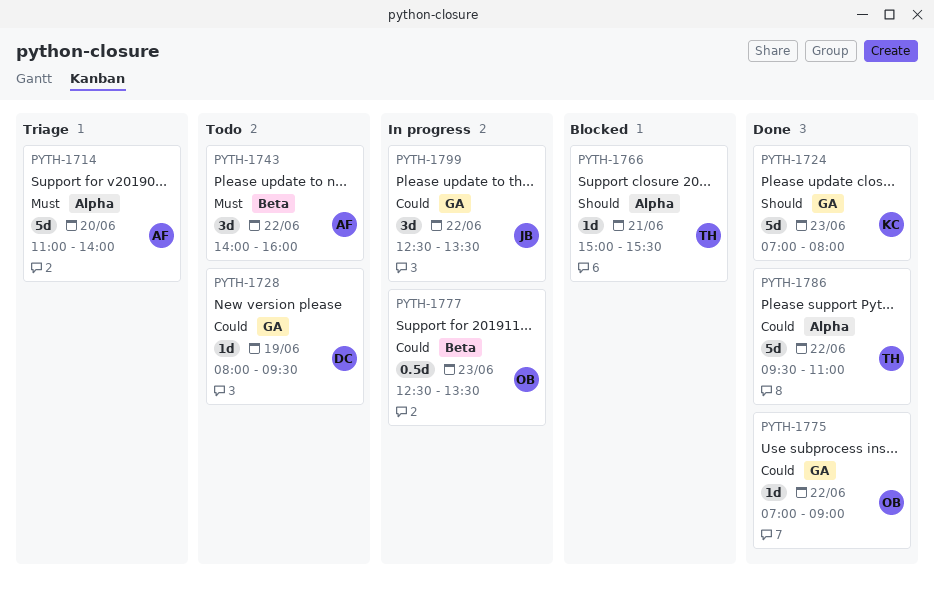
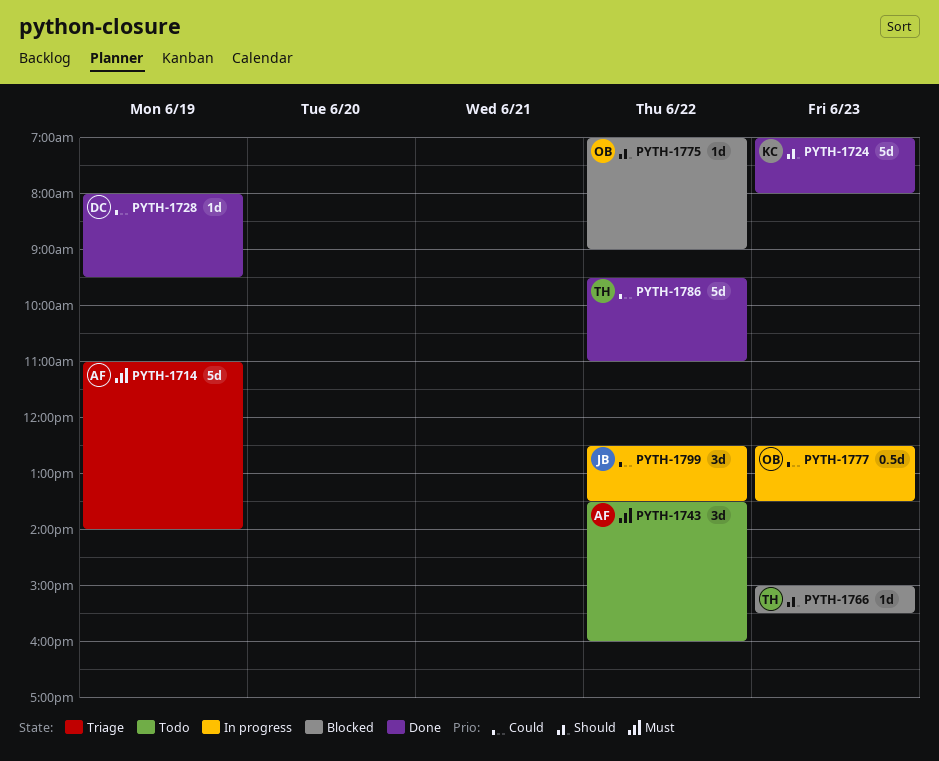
PYTH-1714, day: Jun 20 -> Jun 19
PYTH-1728, status: Todo -> Done
PYTH-1743, begins: 14:00 -> 13:30
PYTH-1766, day: Jun 21 -> Jun 23
PYTH-1775, status: Done -> Blocked
PYTH-1775, priority: Could -> Should

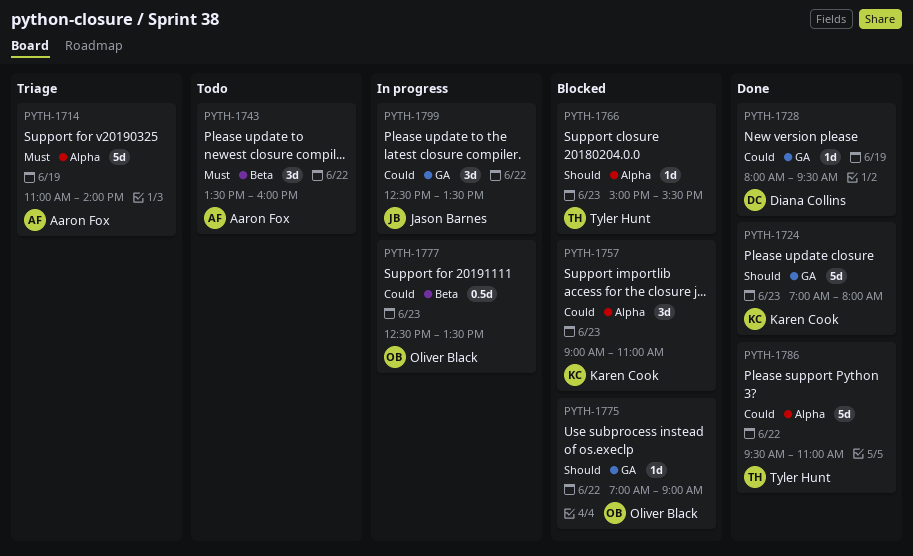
PYTH-1757: none -> present

